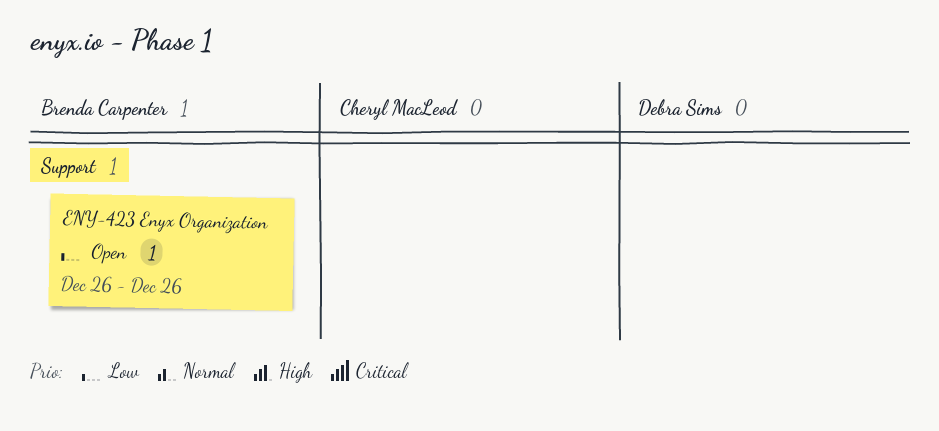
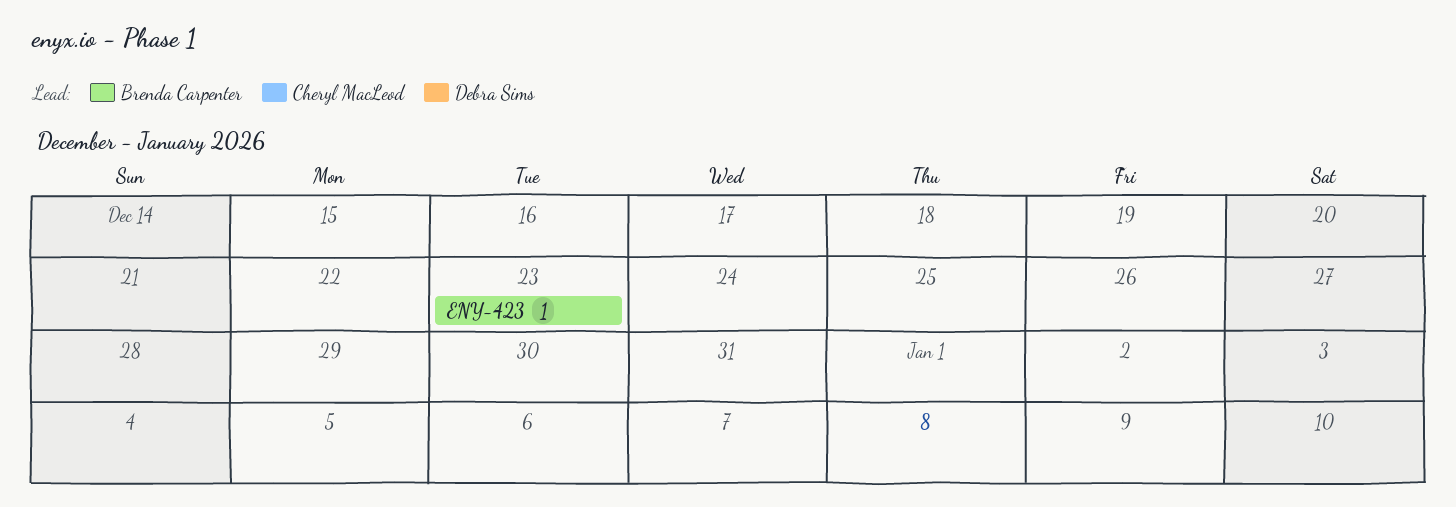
ENY-423, start: Dec 26 -> Dec 23
ENY-423, due: Dec 26 -> Dec 23

